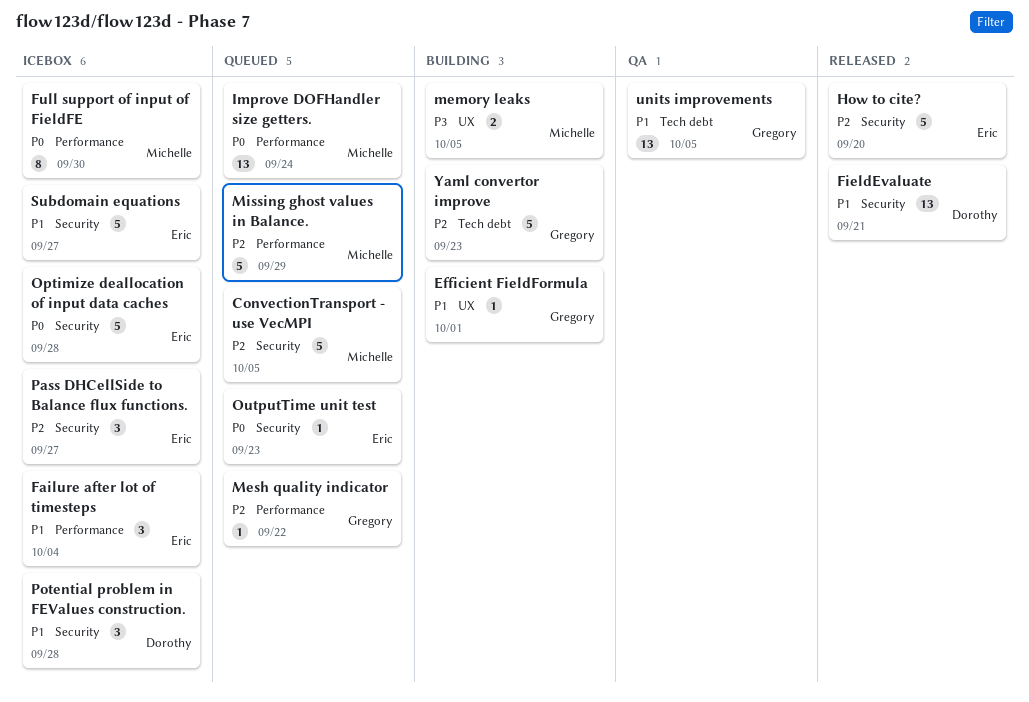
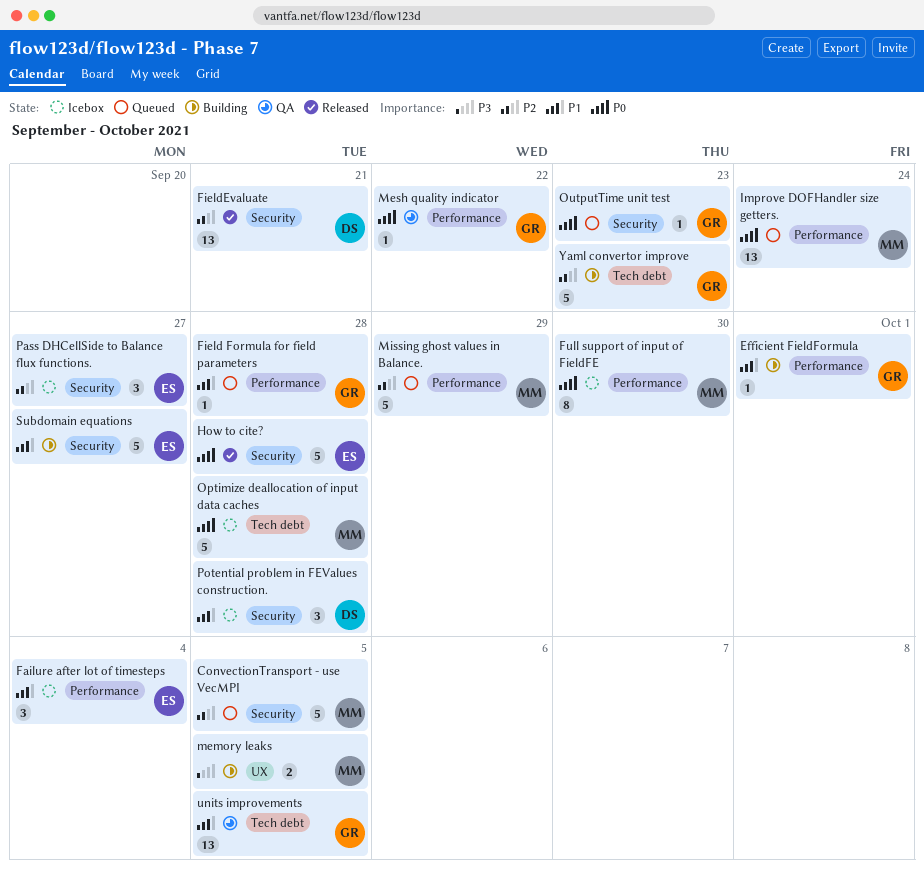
Efficient FieldFormula, label: UX -> Performance
Field Formula for field parameters: none -> present
FieldEvaluate, priority: P1 -> P2
How to cite?, priority: P2 -> P0
How to cite?, due: Sep 20 -> Sep 28
Mesh quality indicator, status: Queued -> QA
Mesh quality indicator, priority: P2 -> P0
Optimize deallocation of input data caches, owner: Eric -> Michelle
Optimize deallocation of input data caches, label: Security -> Tech debt
OutputTime unit test, owner: Eric -> Gregory
Subdomain equations, status: Icebox -> Building

